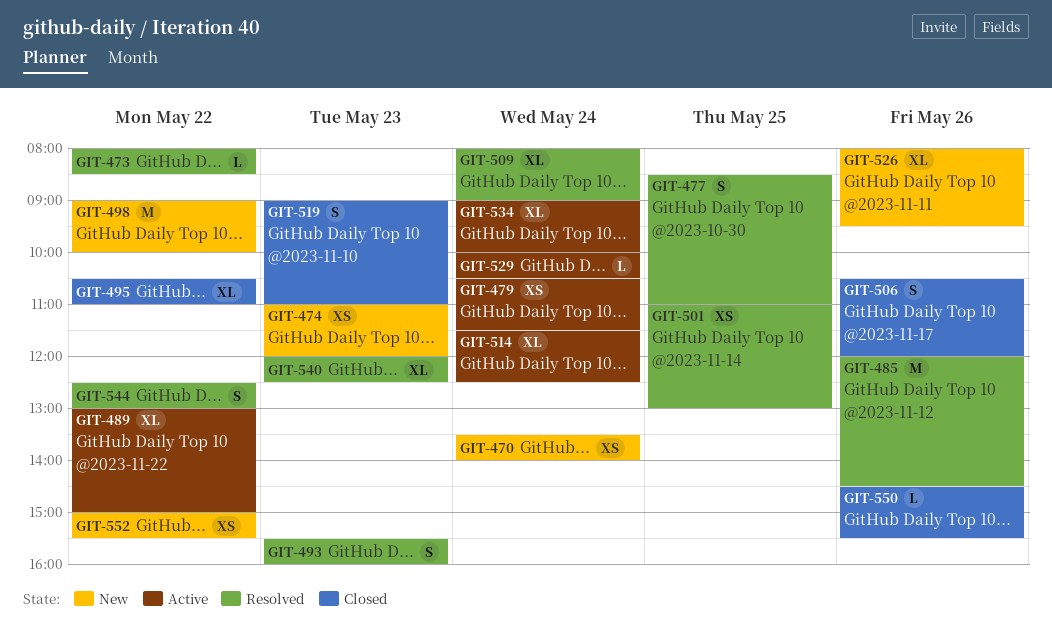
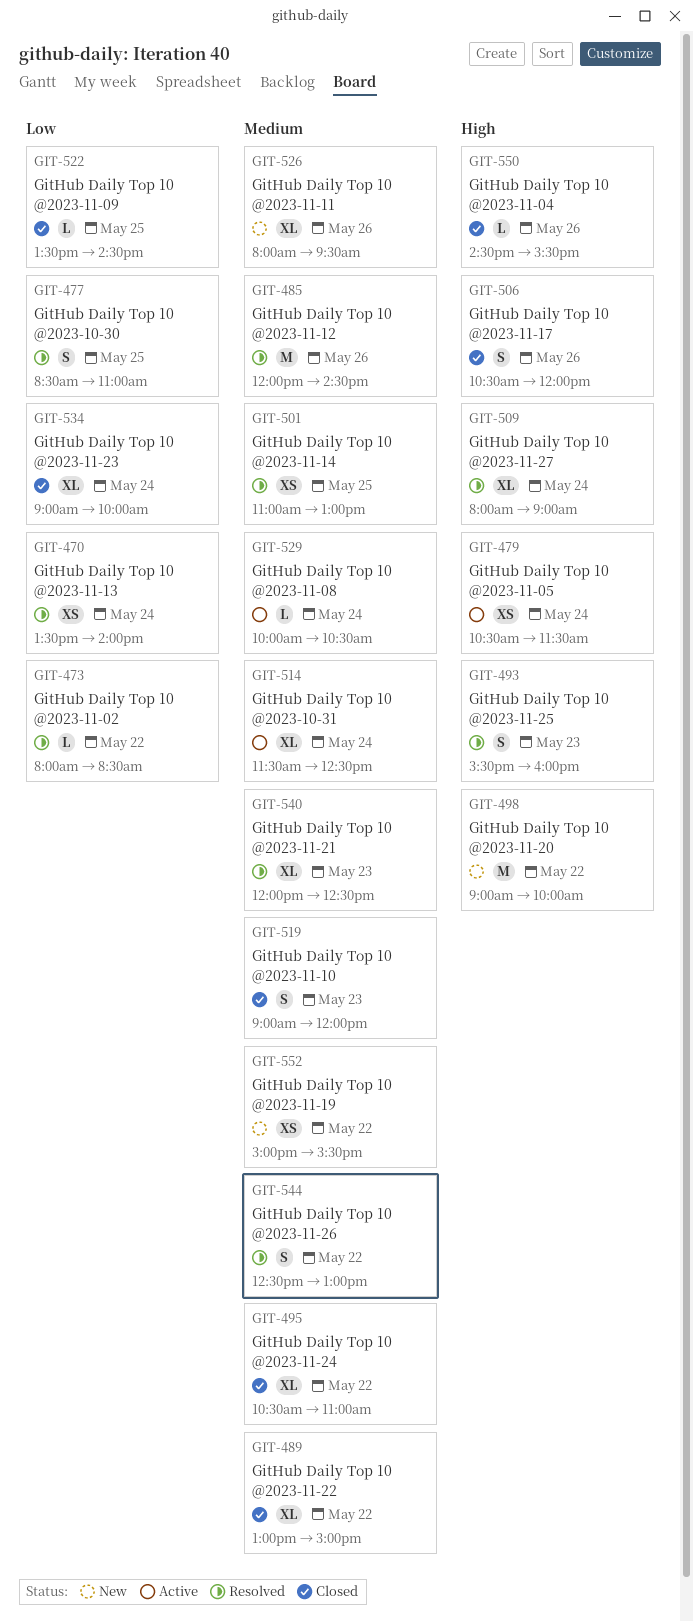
GIT-470, status: New -> Resolved
GIT-474: present -> none
GIT-489, status: Active -> Closed
GIT-519, ends: 11:00 -> 12:00
GIT-522: none -> present
GIT-534, status: Active -> Closed

